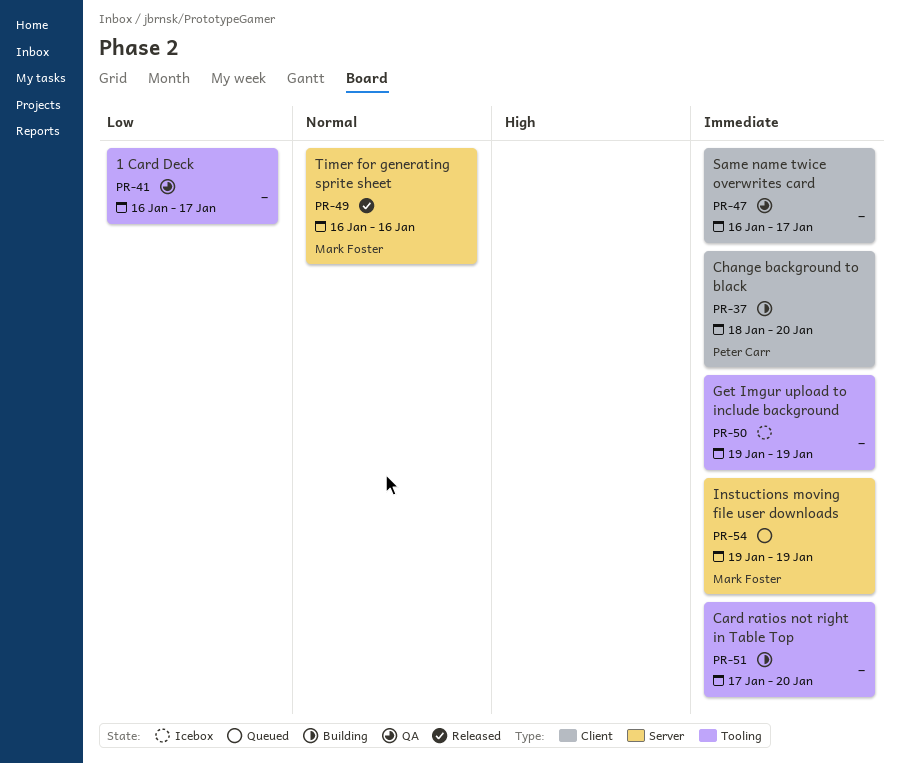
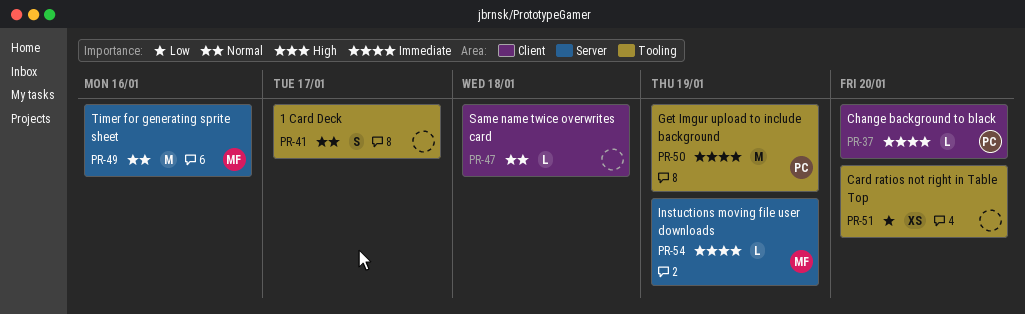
PR-41, priority: Low -> Normal
PR-47, priority: Immediate -> Normal
PR-47, due: Jan 17 -> Jan 18
PR-50, owner: none -> Peter Carr
PR-51, priority: Immediate -> Low

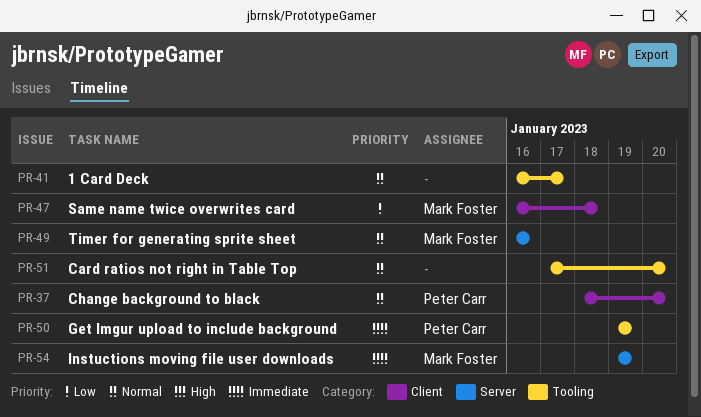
PR-37, priority: Immediate -> Normal
PR-47, owner: none -> Mark Foster
PR-47, priority: Normal -> Low
PR-51, priority: Low -> Normal

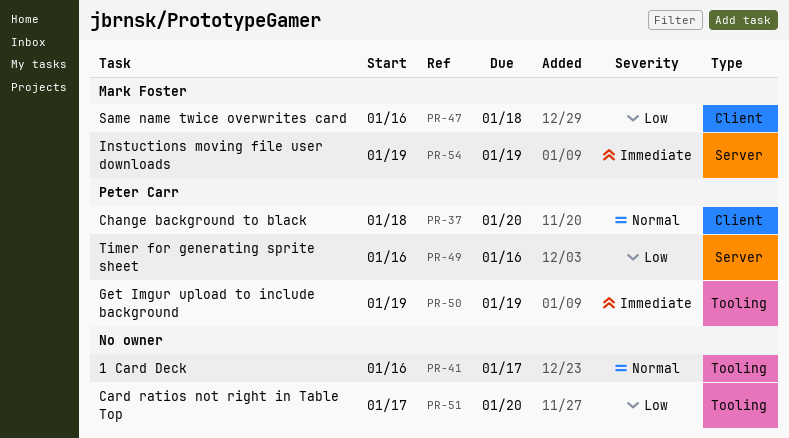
PR-49, owner: Mark Foster -> Peter Carr
PR-49, priority: Normal -> Low
PR-51, priority: Normal -> Low

